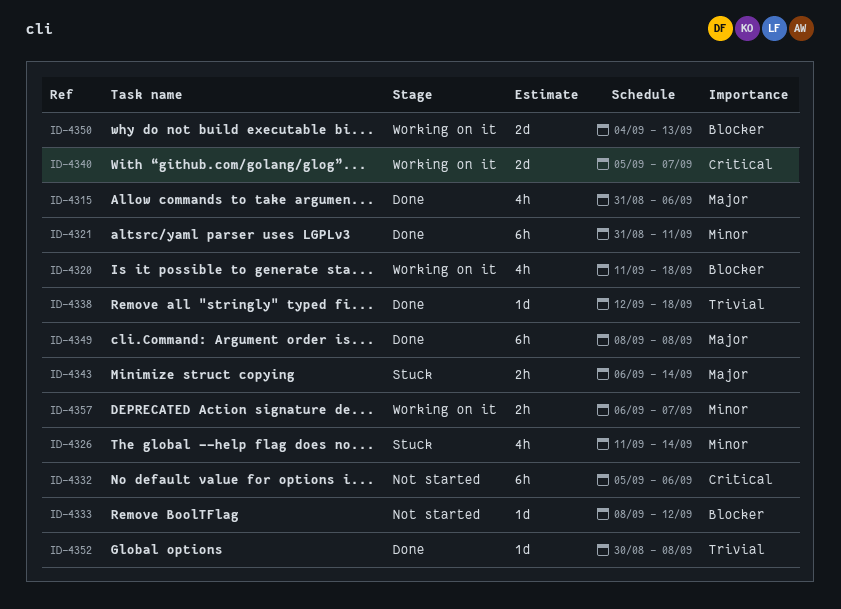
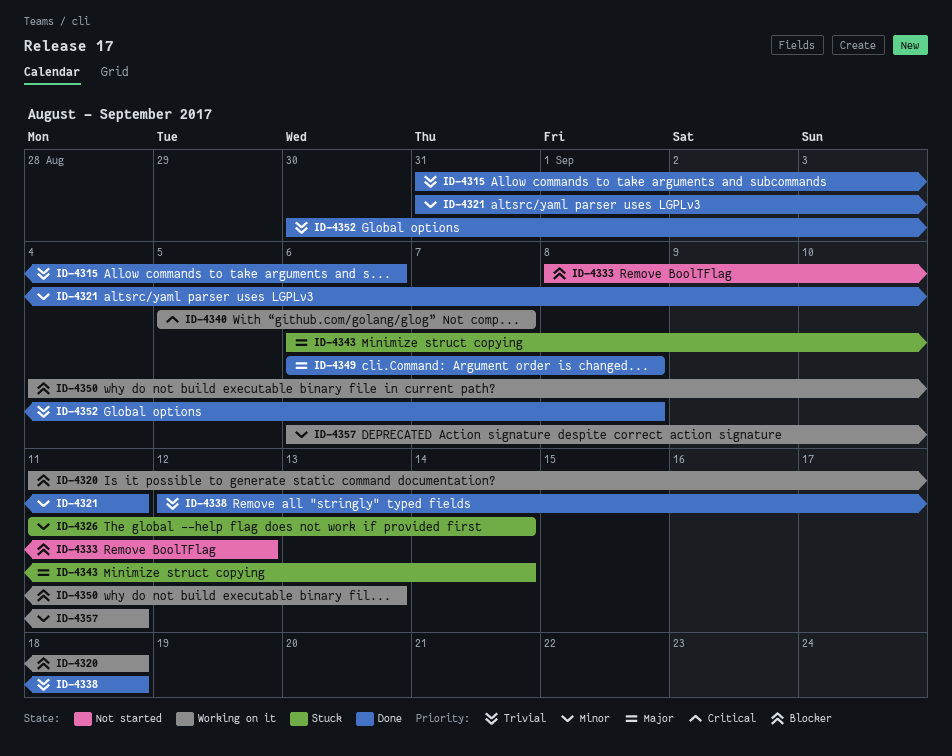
ID-4315, priority: Major -> Trivial
ID-4332: present -> none
ID-4349, start: Sep 8 -> Sep 6
ID-4357, due: Sep 7 -> Sep 11

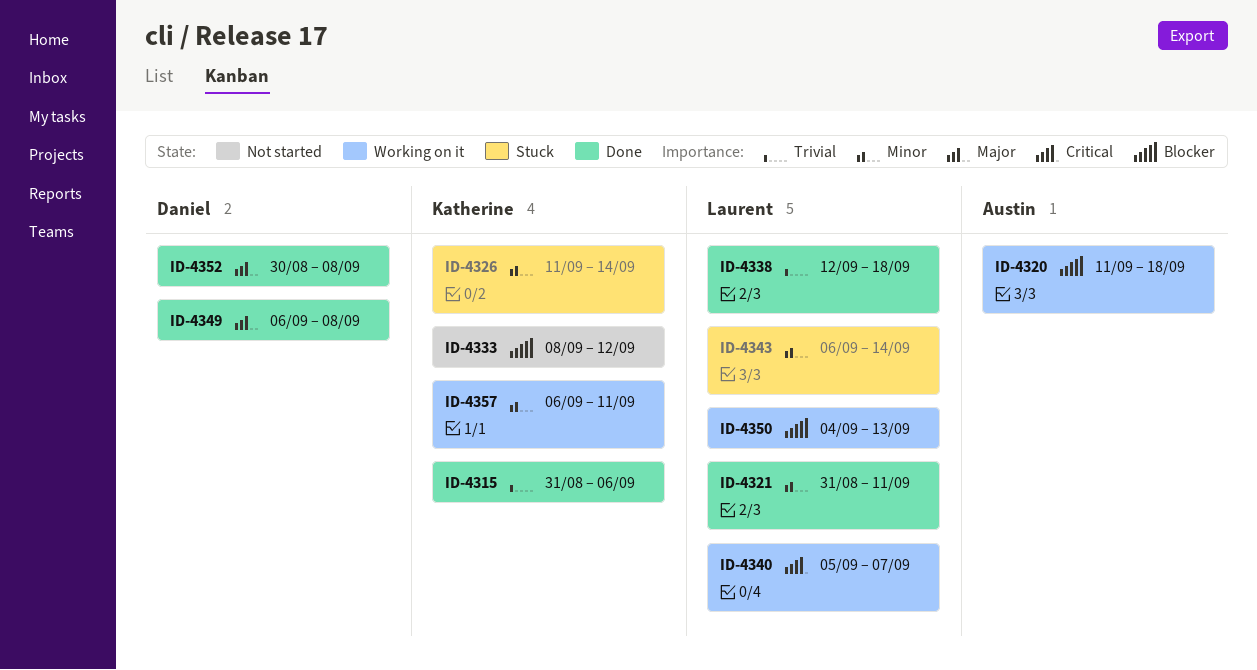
ID-4343, priority: Major -> Minor
ID-4352, priority: Trivial -> Major

